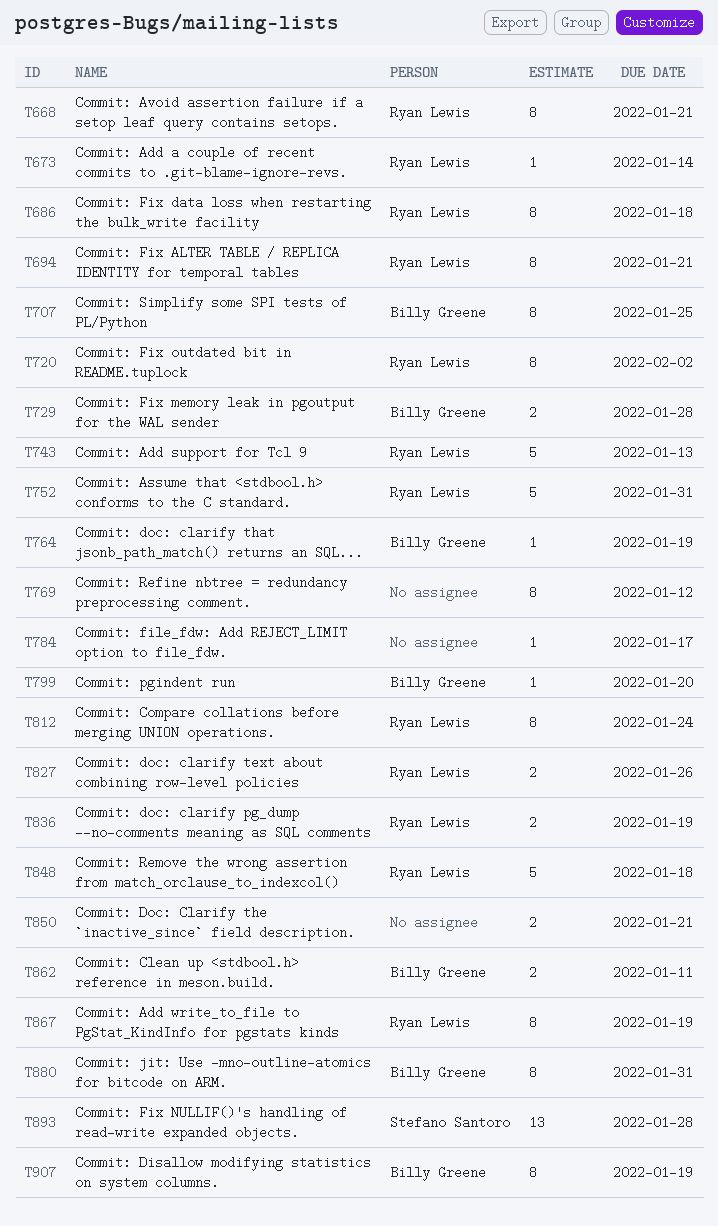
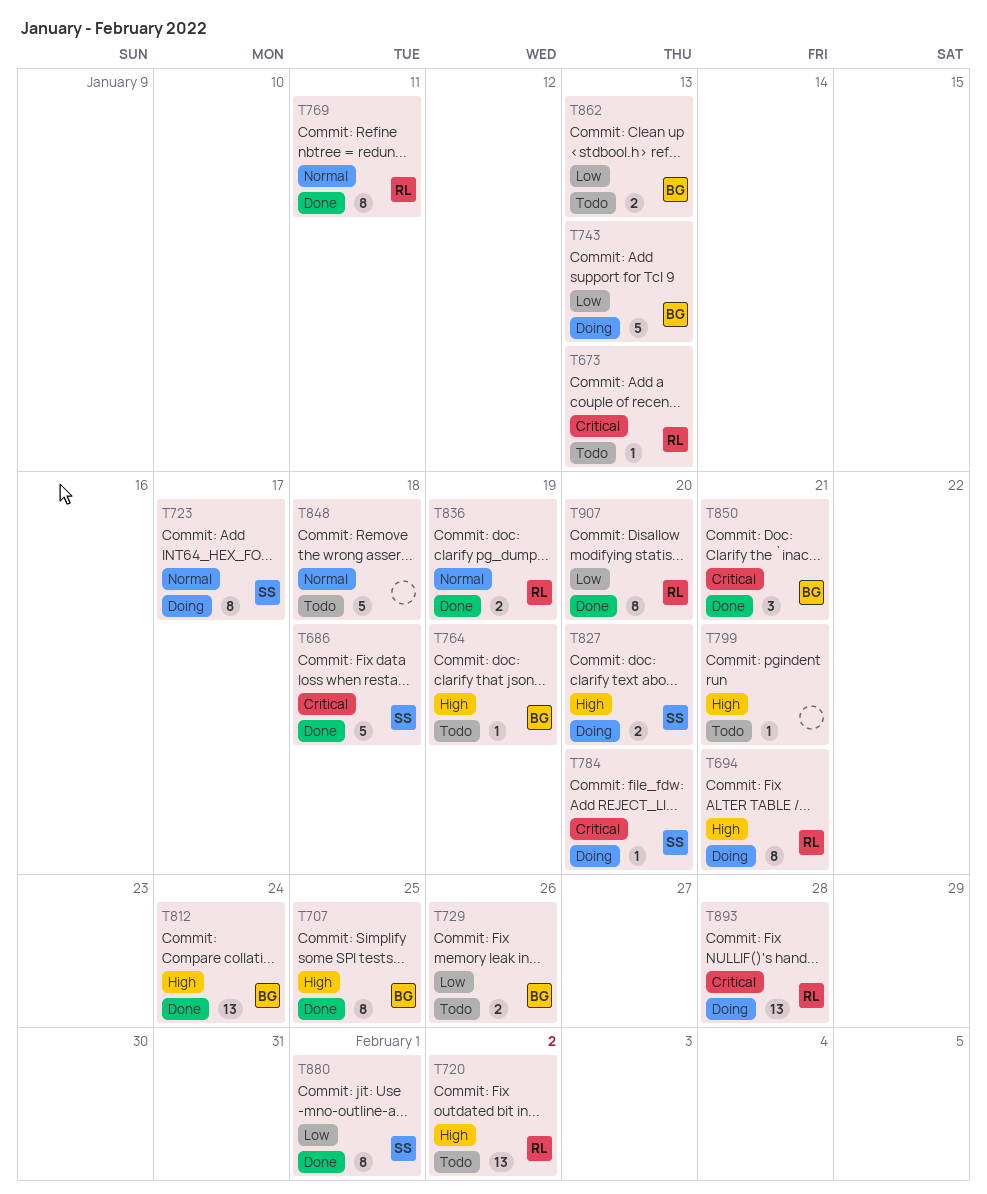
T668: present -> none
T673, due: Jan 14 -> Jan 13
T686, owner: Ryan Lewis -> Stefano Santoro
T686, estimate: 8 -> 5
T720, estimate: 8 -> 13
T723: none -> present
T729, due: Jan 28 -> Jan 26
T743, owner: Ryan Lewis -> Billy Greene
T752: present -> none
T769, owner: none -> Ryan Lewis
T769, due: Jan 12 -> Jan 11
T784, owner: none -> Stefano Santoro
T784, due: Jan 17 -> Jan 20
T799, owner: Billy Greene -> none
T799, due: Jan 20 -> Jan 21
T812, owner: Ryan Lewis -> Billy Greene
T812, estimate: 8 -> 13
T827, owner: Ryan Lewis -> Stefano Santoro
T827, due: Jan 26 -> Jan 20
T848, owner: Ryan Lewis -> none
T850, owner: none -> Billy Greene
T850, estimate: 2 -> 3
T862, due: Jan 11 -> Jan 13
T867: present -> none
T880, owner: Billy Greene -> Stefano Santoro
T880, due: Jan 31 -> Feb 1
T893, owner: Stefano Santoro -> Ryan Lewis
T907, owner: Billy Greene -> Ryan Lewis
T907, due: Jan 19 -> Jan 20

